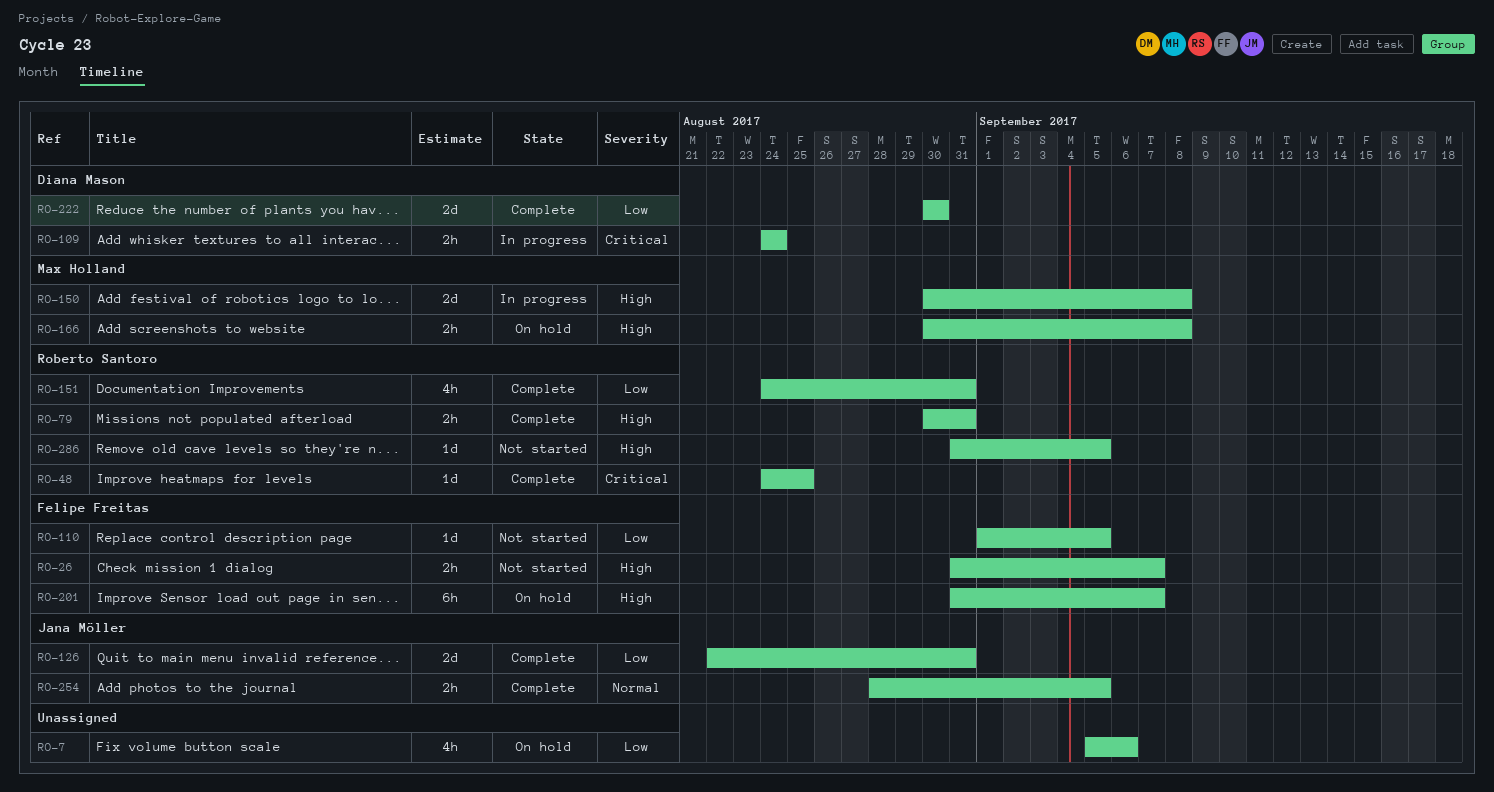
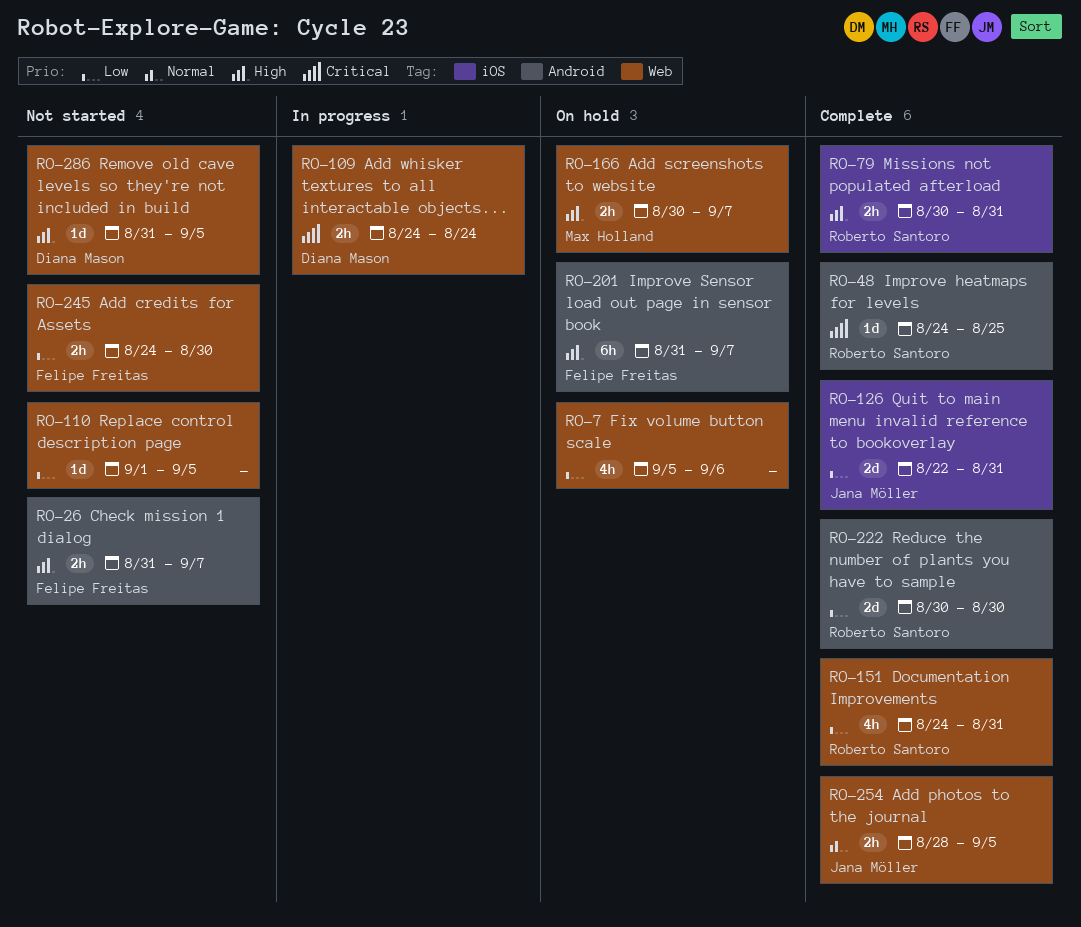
RO-110, owner: Felipe Freitas -> none
RO-150: present -> none
RO-166, due: Sep 8 -> Sep 7
RO-222, owner: Diana Mason -> Roberto Santoro
RO-245: none -> present
RO-286, owner: Roberto Santoro -> Diana Mason

